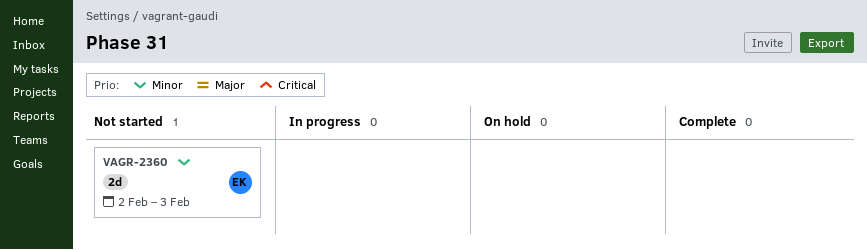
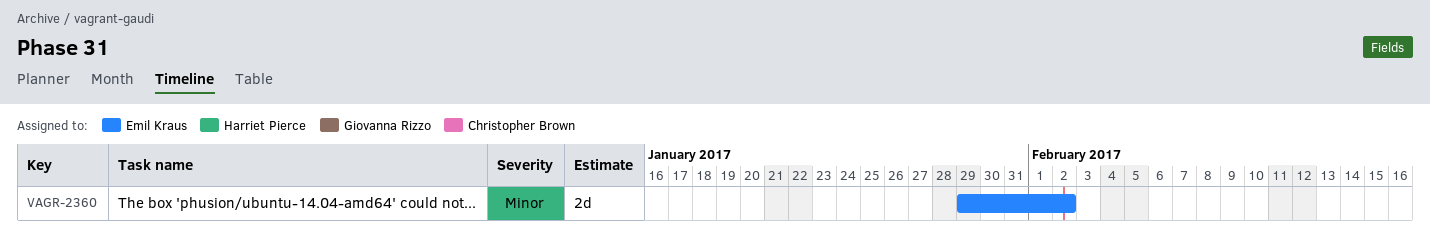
VAGR-2360, start: Feb 2 -> Jan 29
VAGR-2360, due: Feb 3 -> Feb 2

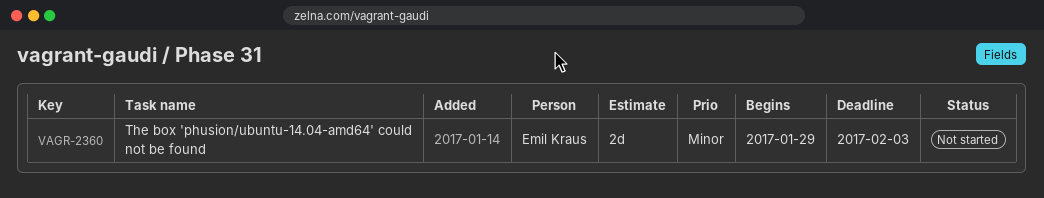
VAGR-2360, due: Feb 2 -> Feb 3

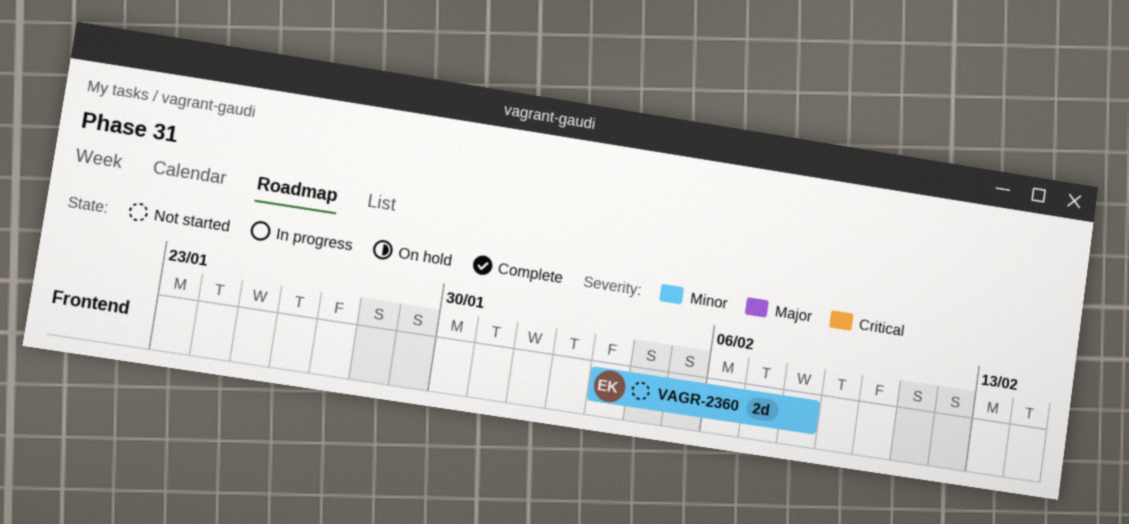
VAGR-2360, start: Jan 29 -> Feb 3
VAGR-2360, due: Feb 3 -> Feb 8

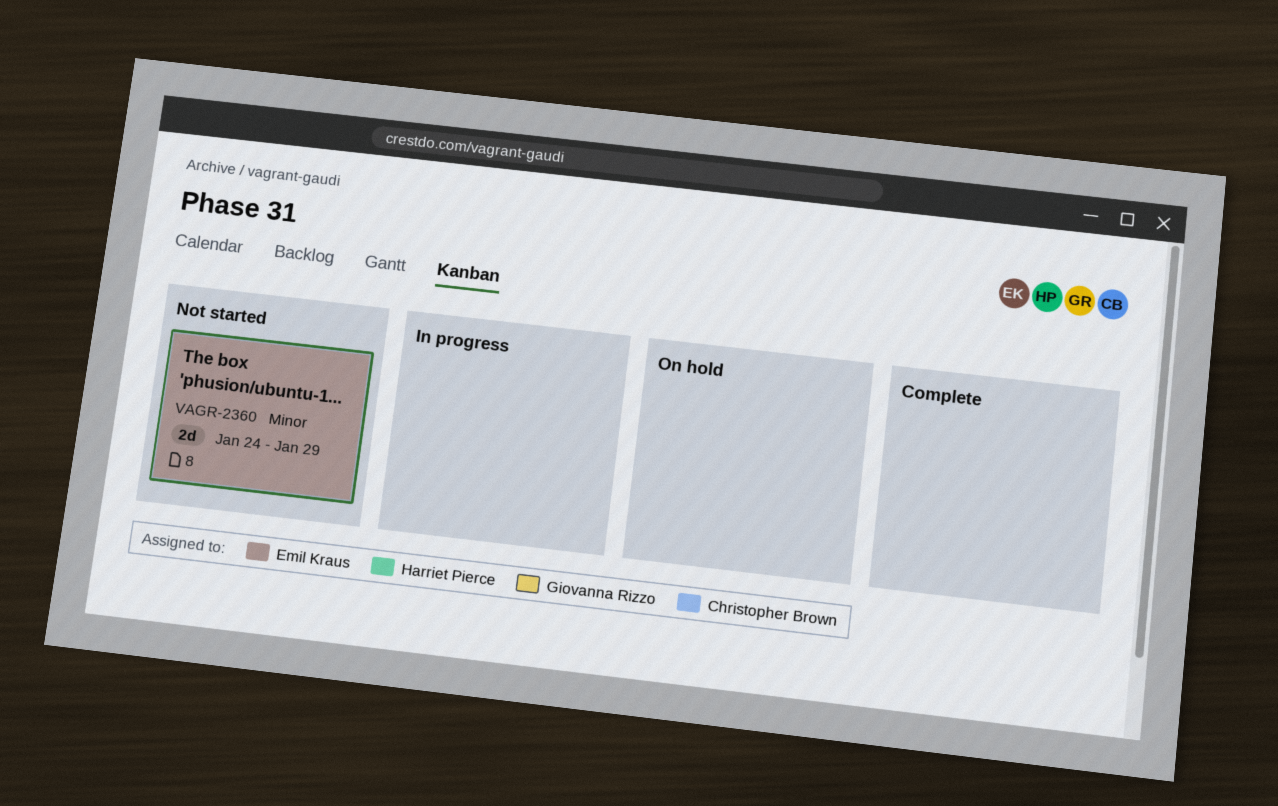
VAGR-2360, start: Feb 3 -> Jan 24
VAGR-2360, due: Feb 8 -> Jan 29

